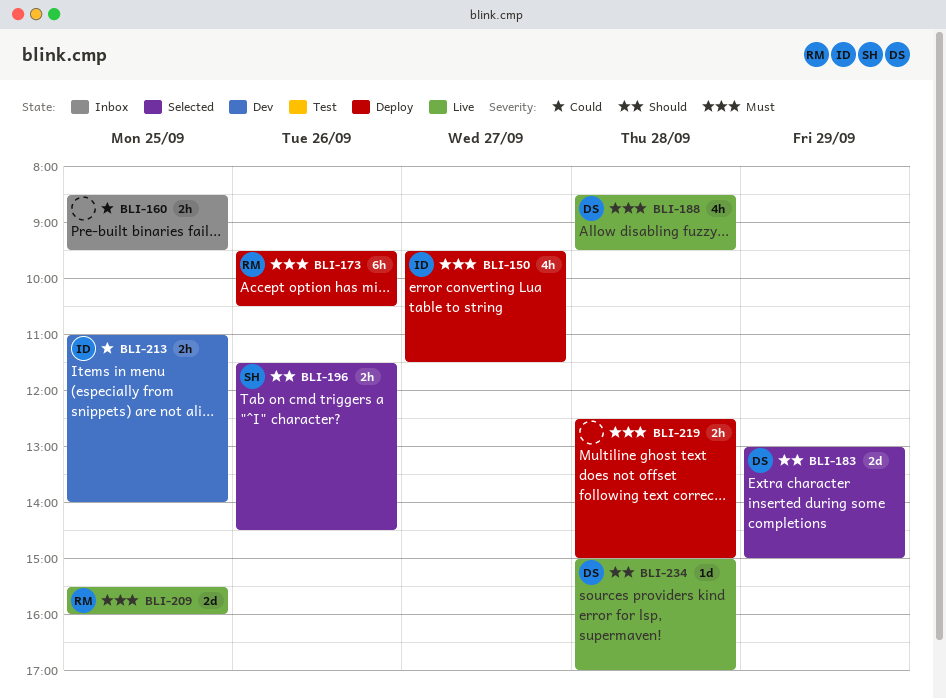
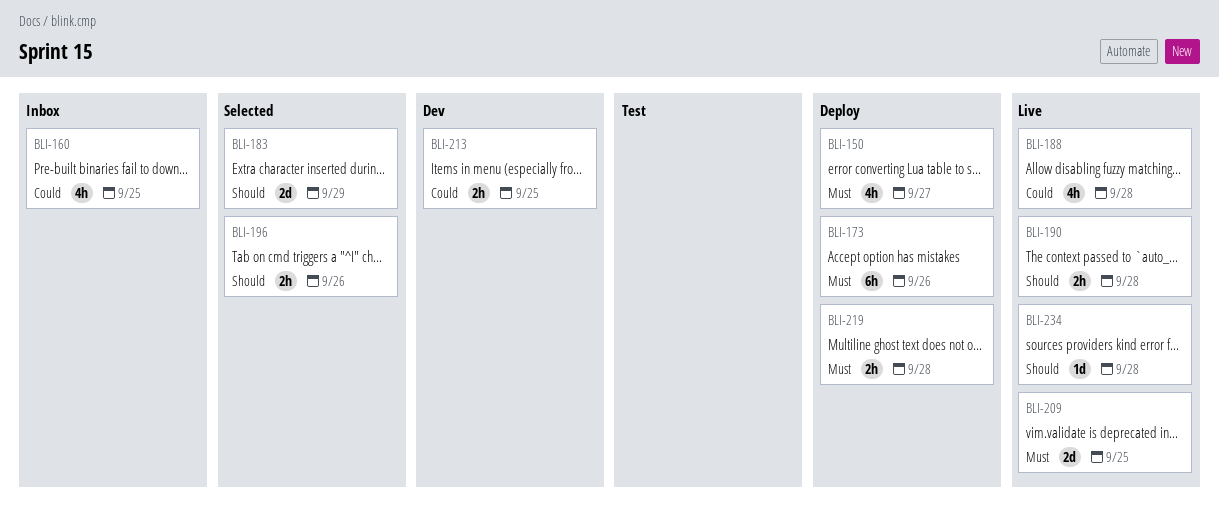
BLI-160, estimate: 2h -> 4h
BLI-188, priority: Must -> Could
BLI-190: none -> present

